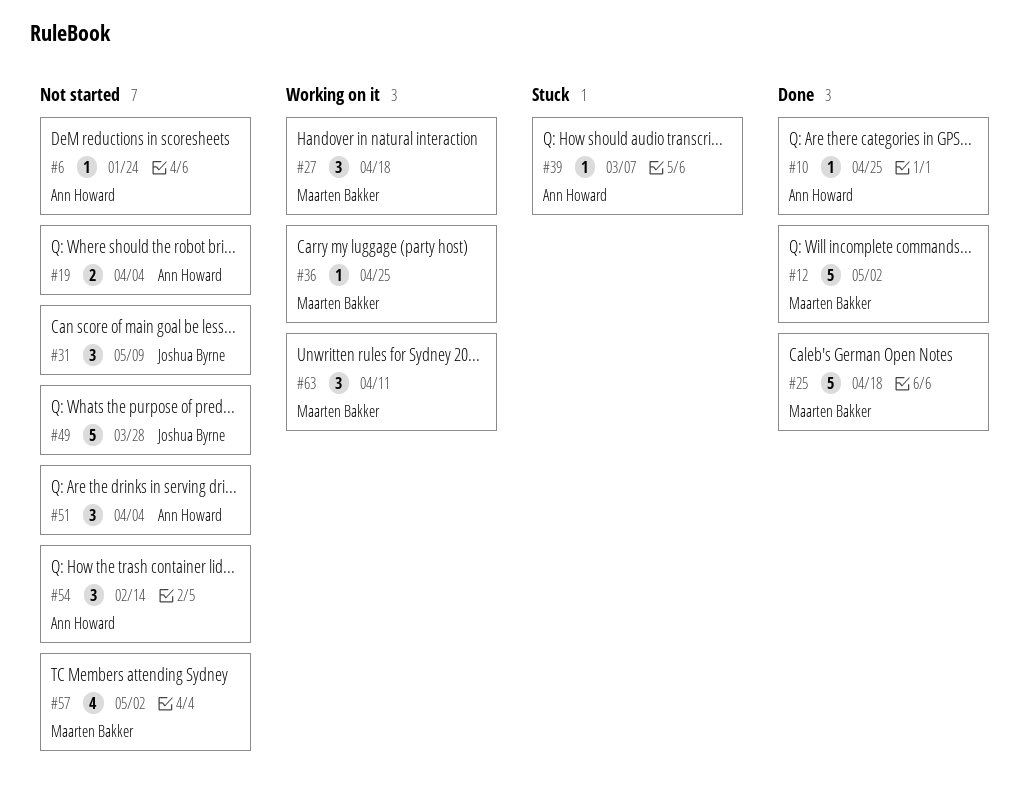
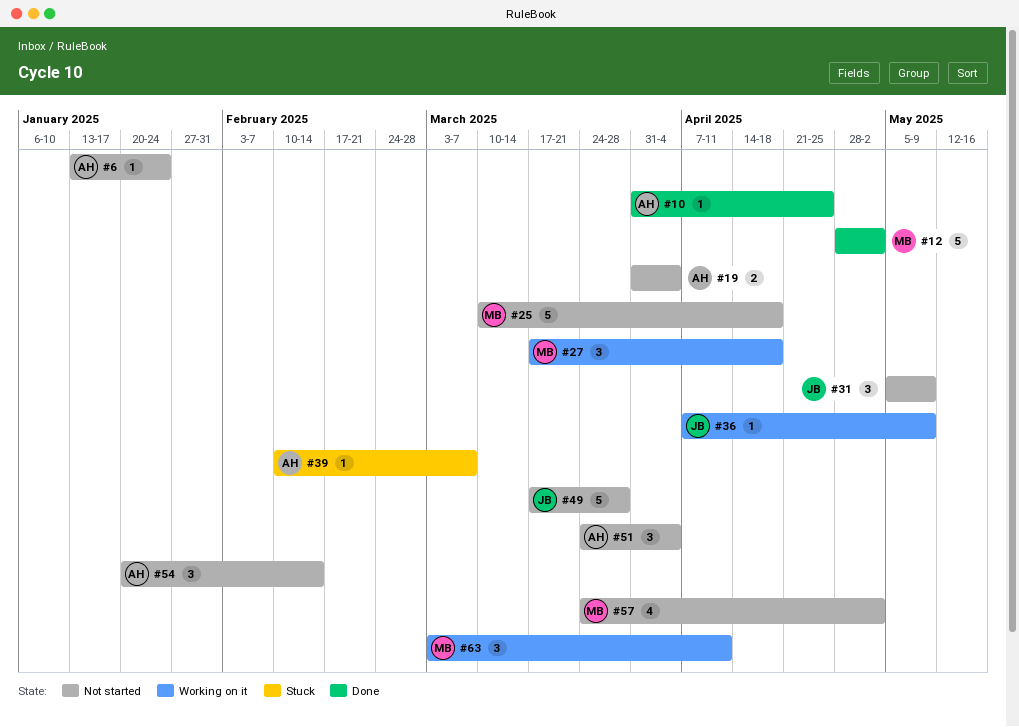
#25, status: Done -> Not started
#36, owner: Maarten Bakker -> Joshua Byrne
#36, due: Apr 25 -> May 9

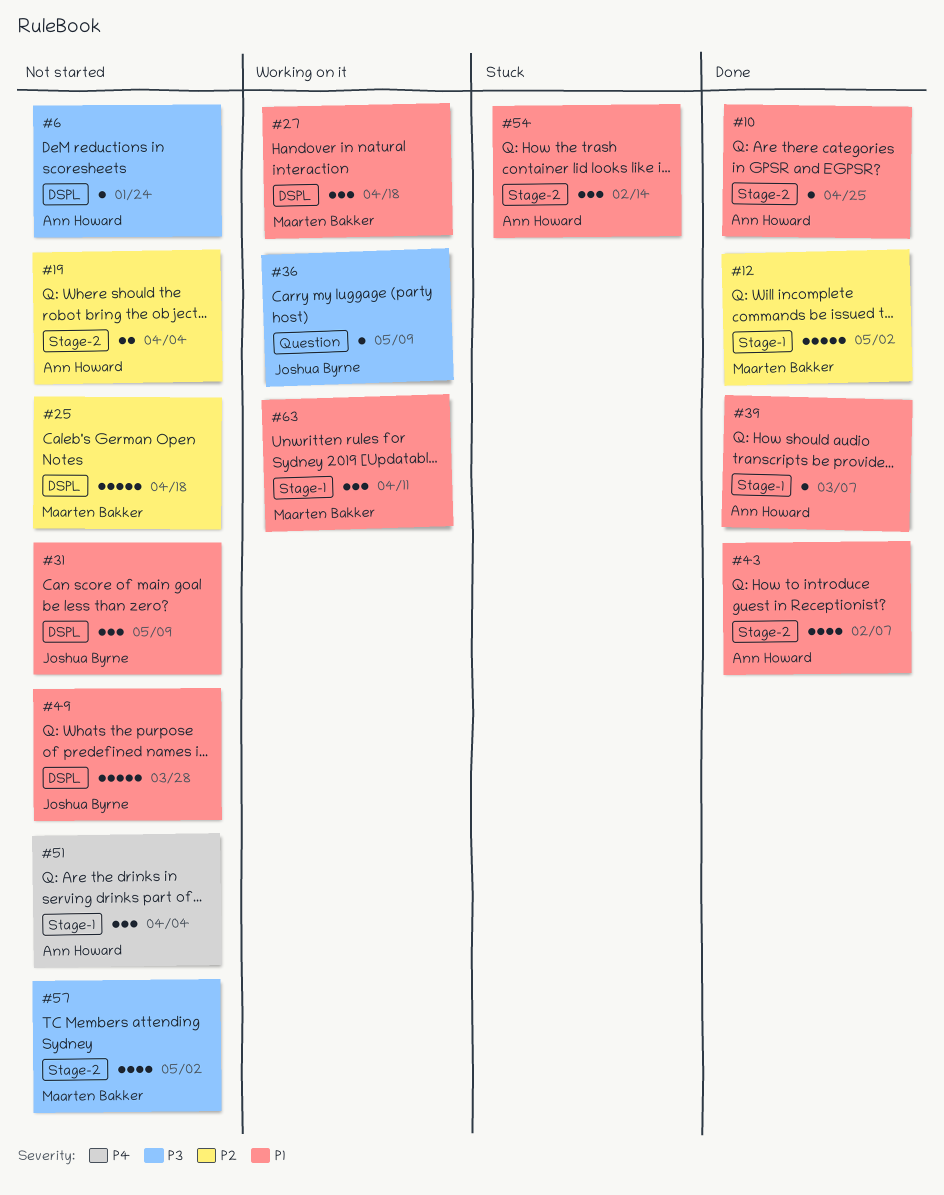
#39, status: Stuck -> Done
#43: none -> present
#54, status: Not started -> Stuck

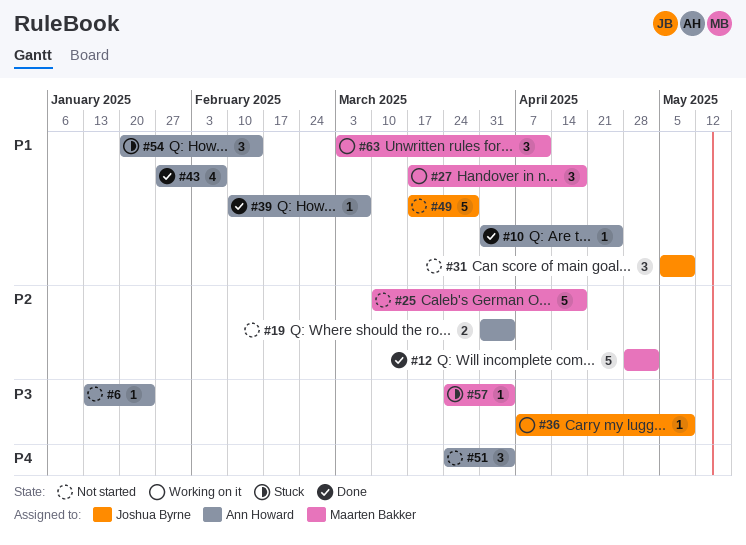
#57, status: Not started -> Stuck
#57, estimate: 4 -> 1
#57, due: May 2 -> Apr 4

